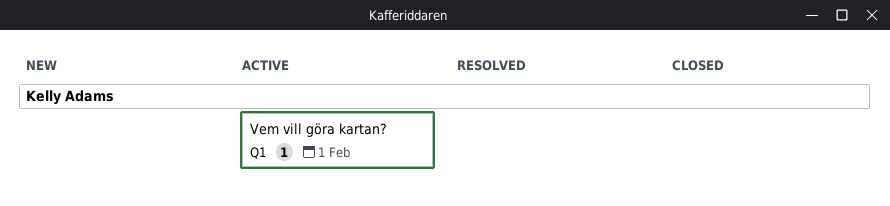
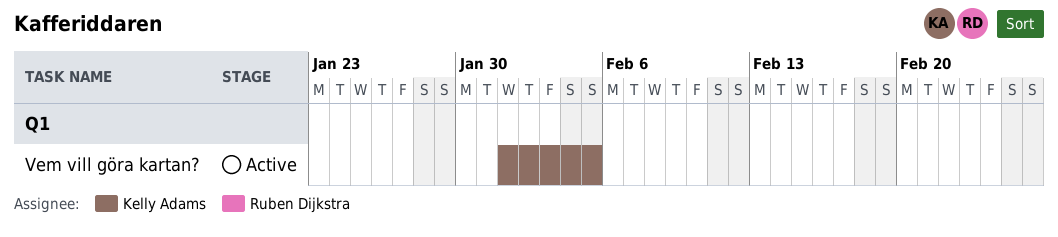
Vem vill göra kartan?, due: Feb 1 -> Feb 5

